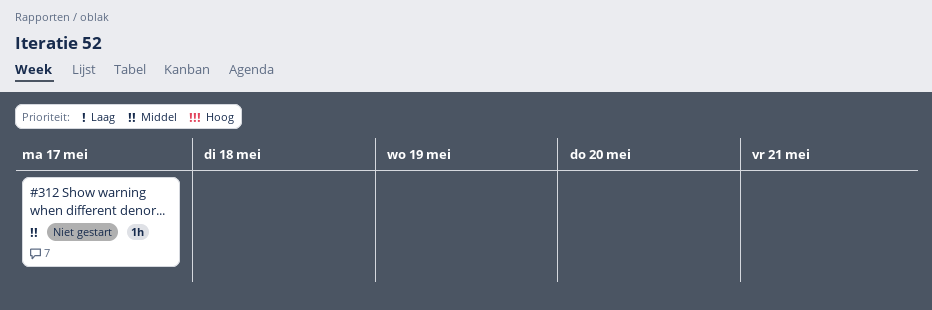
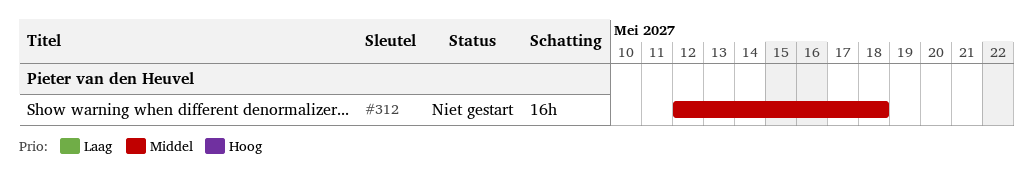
#312, estimate: 1h -> 16h
#312, due: May 17 -> May 18

